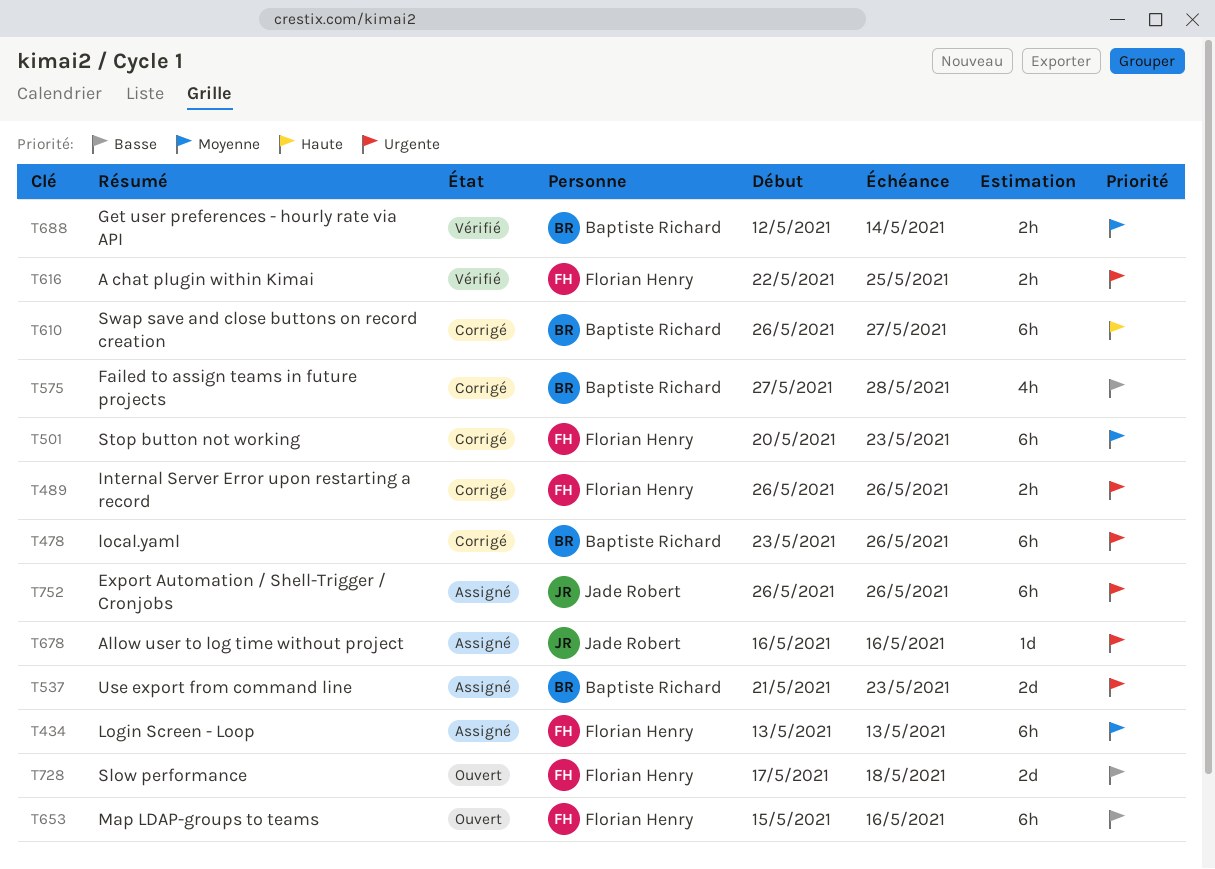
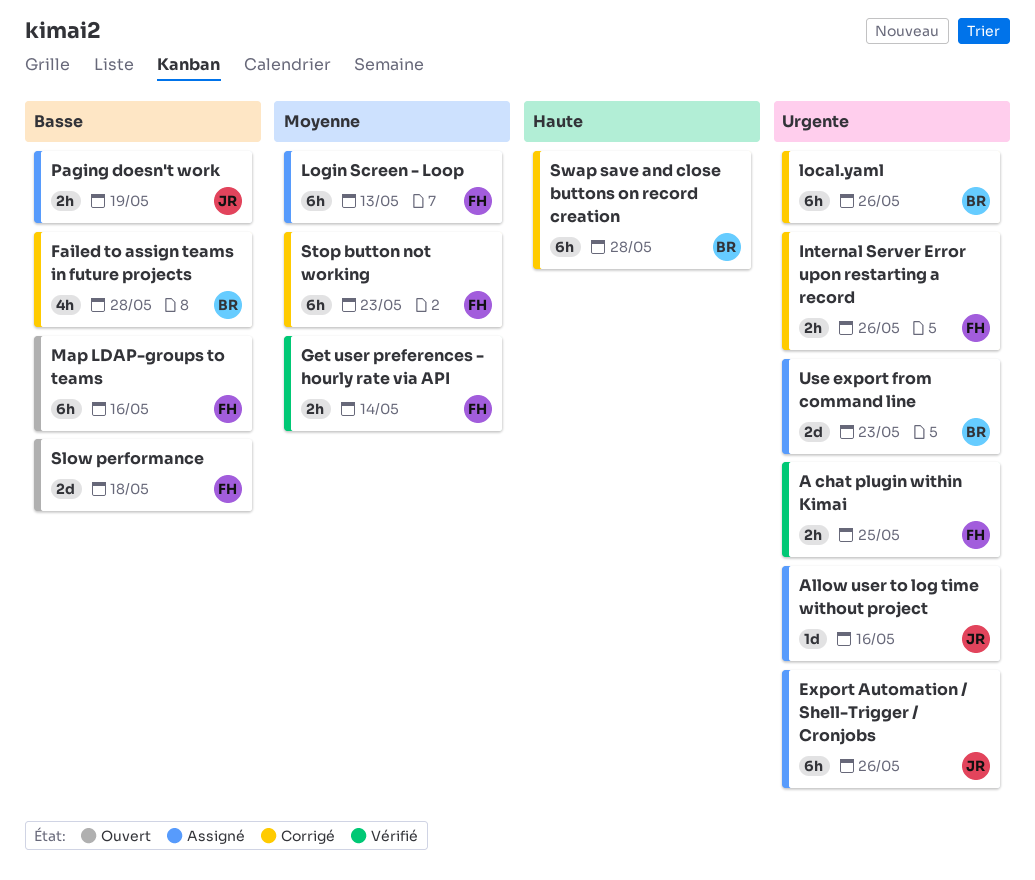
Get user preferences - hourly rate via API, owner: Baptiste Richard -> Florian Henry
Paging doesn't work: none -> present
Swap save and close buttons on record creation, due: May 27 -> May 28

